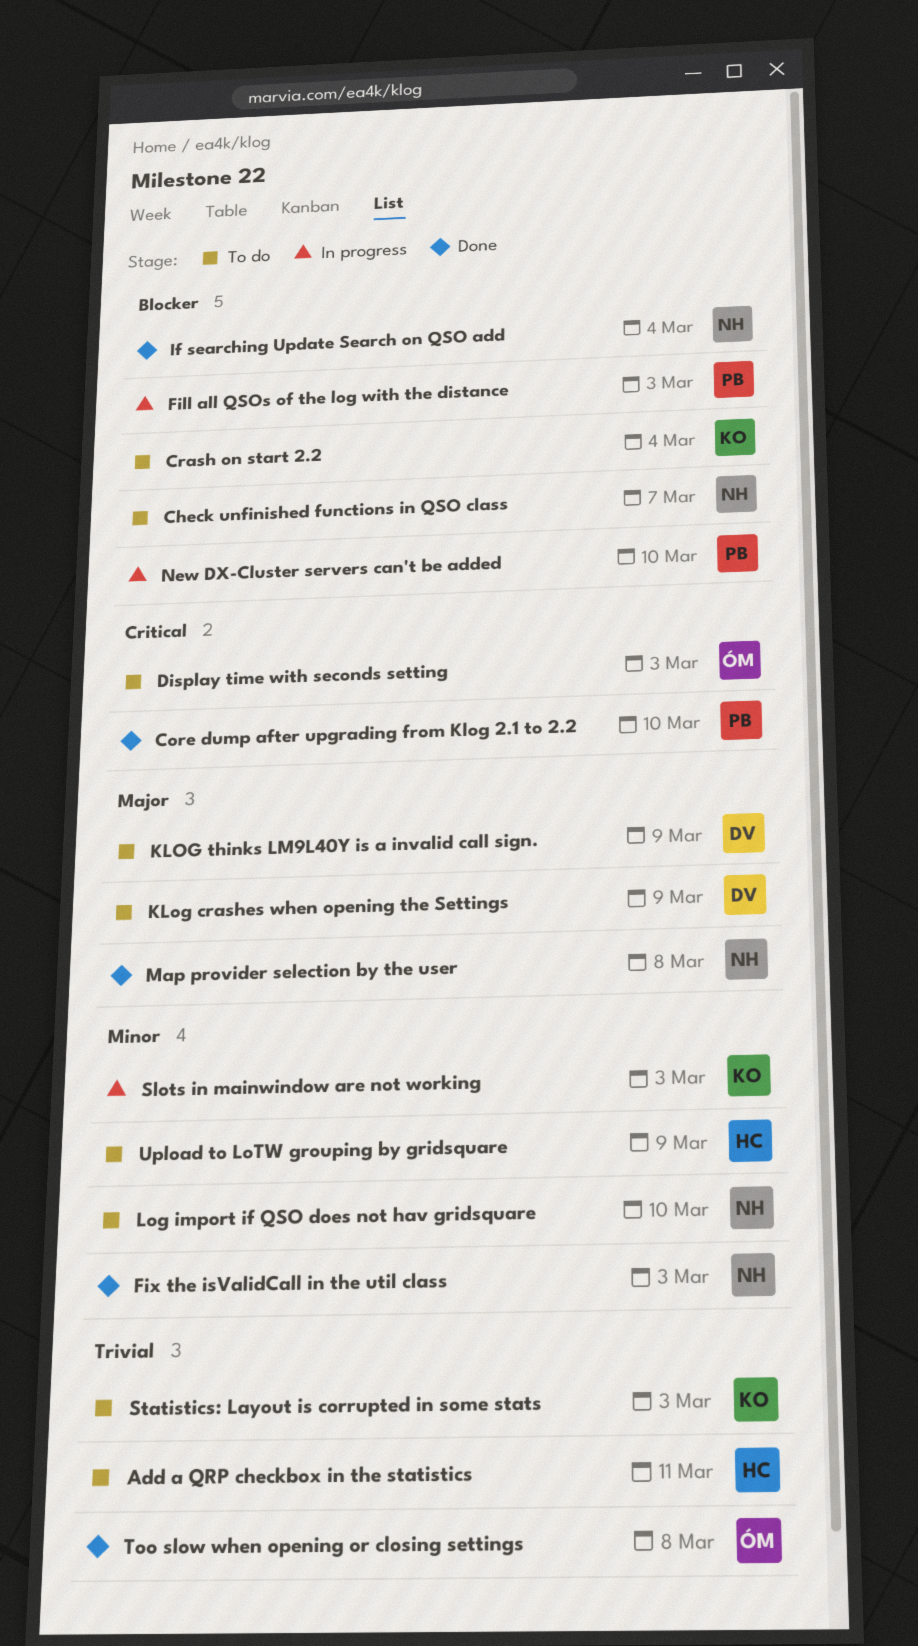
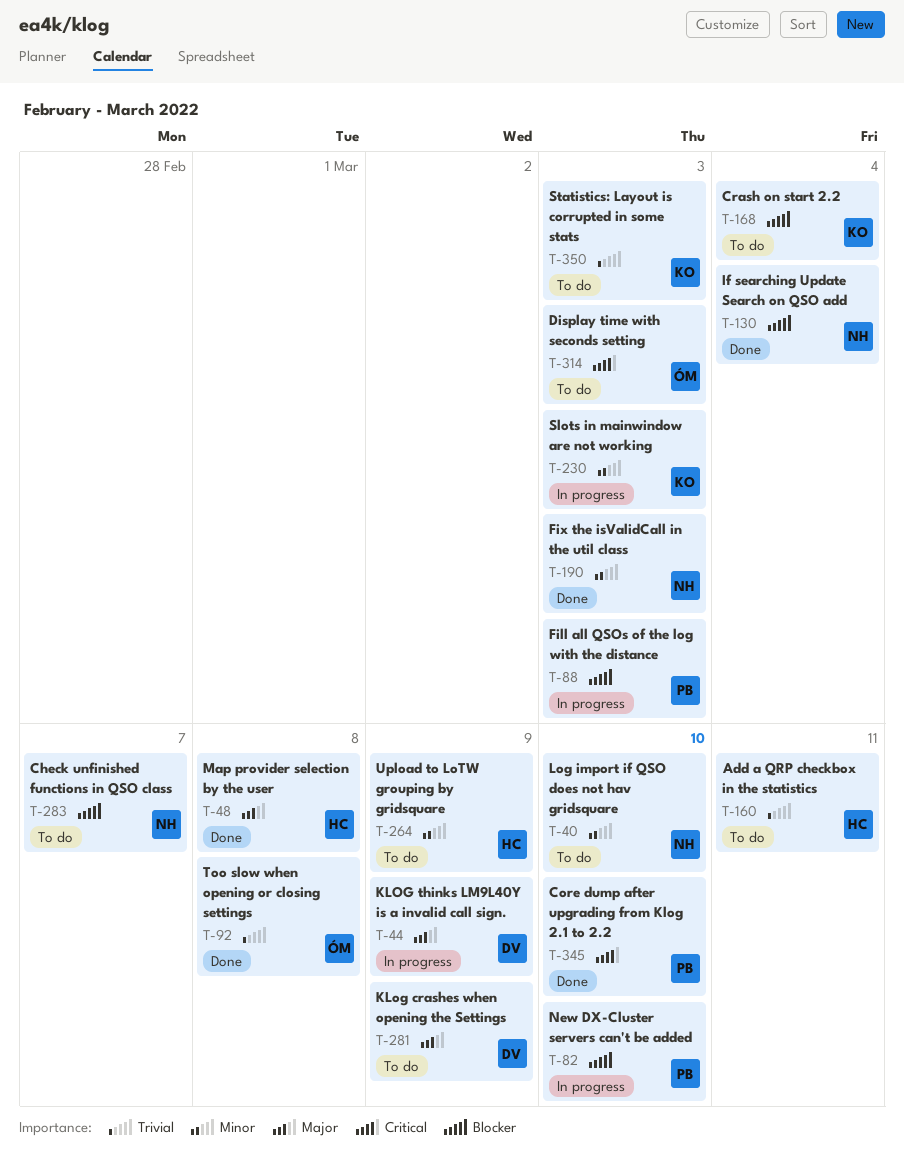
KLOG thinks LM9L40Y is a invalid call sign., status: To do -> In progress
Map provider selection by the user, owner: NH -> HC

